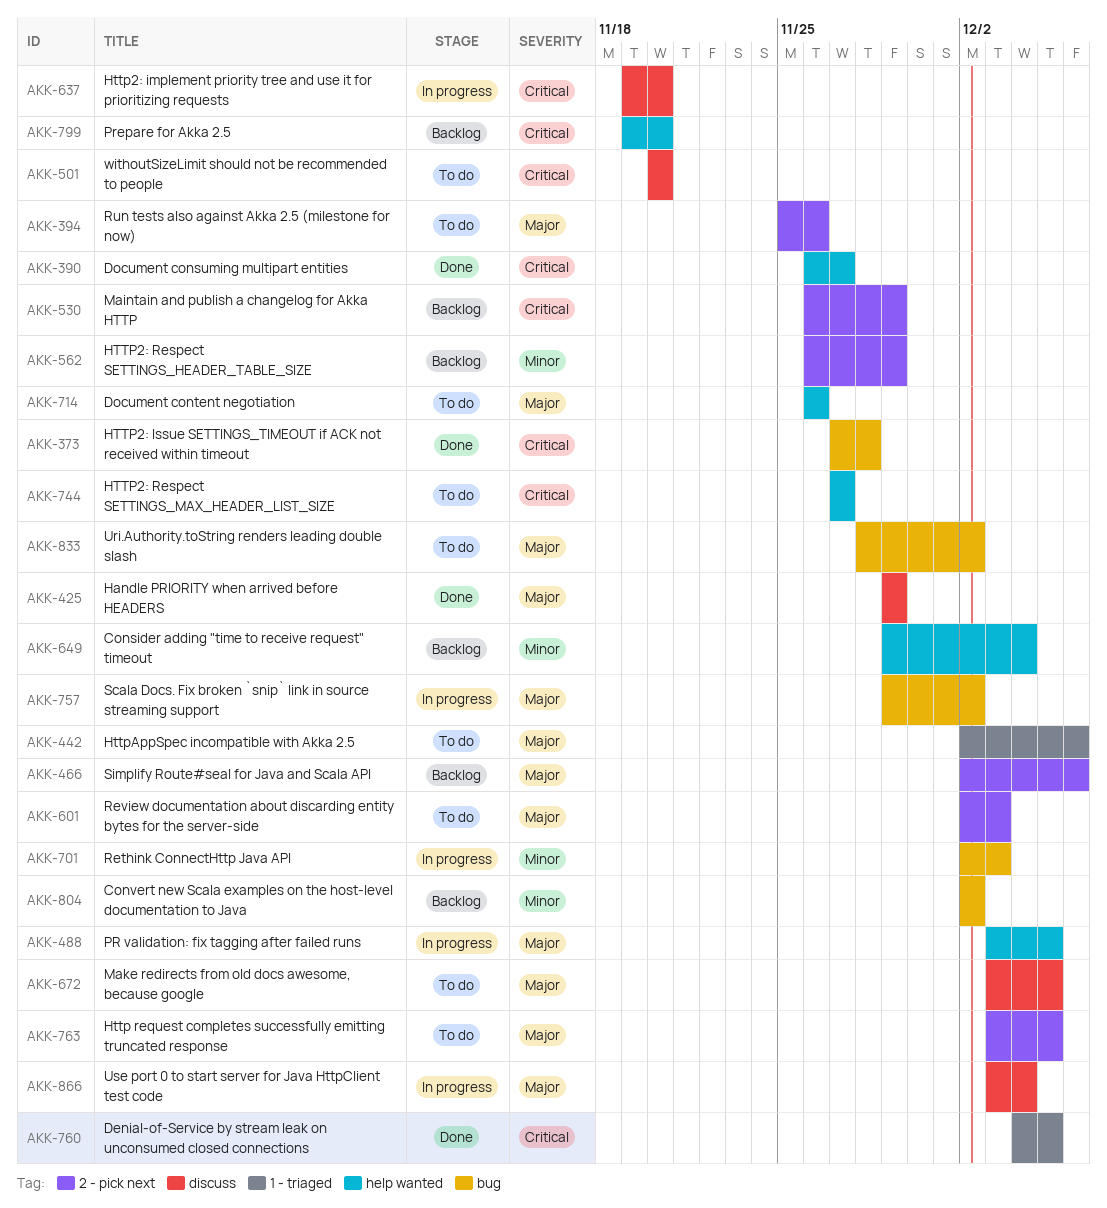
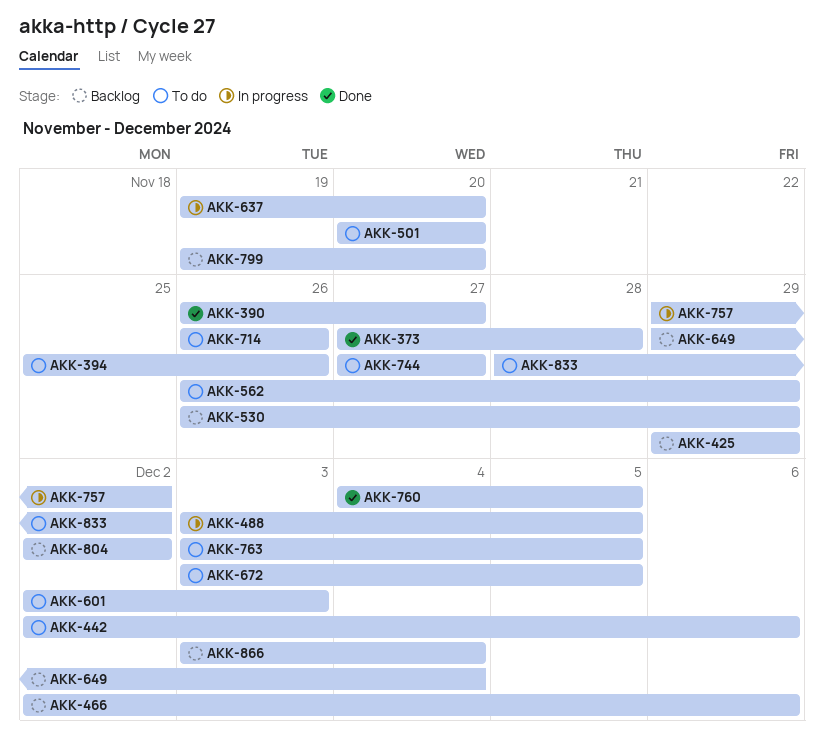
AKK-425, status: Done -> Backlog
AKK-562, status: Backlog -> To do
AKK-701: present -> none
AKK-866, status: In progress -> Backlog

